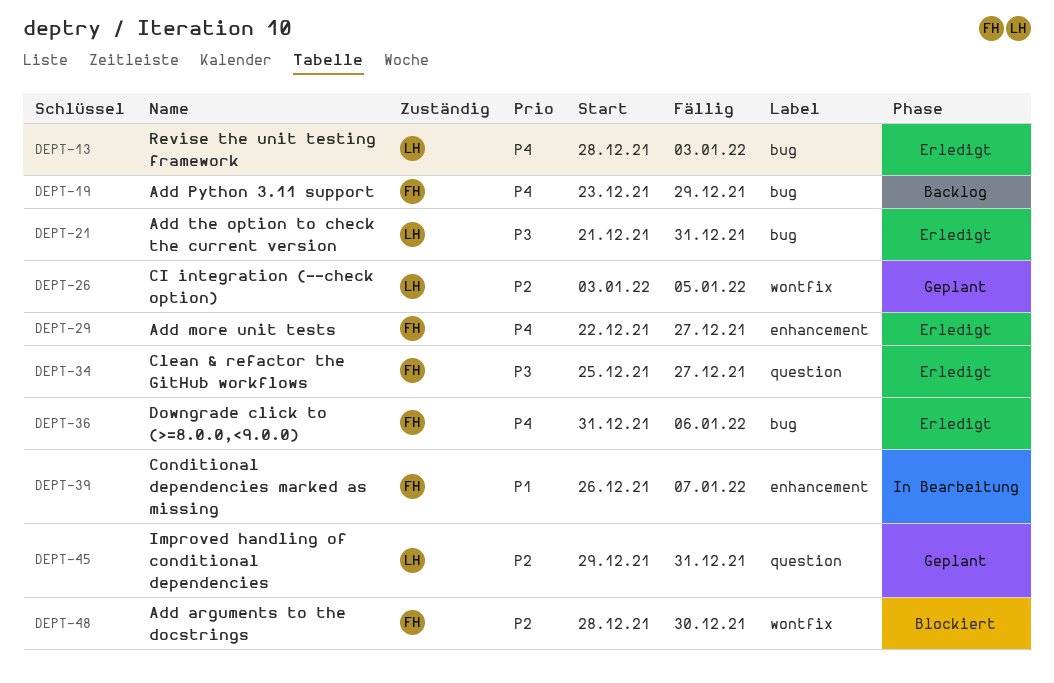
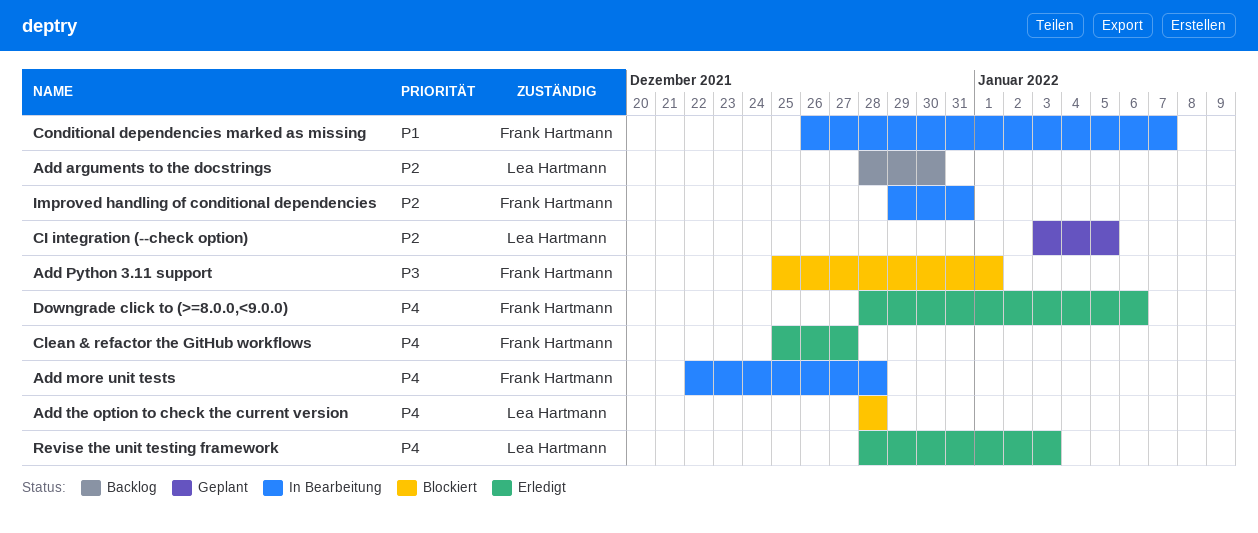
Add arguments to the docstrings, status: Blockiert -> Backlog
Add arguments to the docstrings, owner: Frank Hartmann -> Lea Hartmann
Add more unit tests, status: Erledigt -> In Bearbeitung
Add more unit tests, due: Dec 27 -> Dec 28
Add Python 3.11 support, status: Backlog -> Blockiert
Add Python 3.11 support, priority: P4 -> P3
Add Python 3.11 support, start: Dec 23 -> Dec 25
Add Python 3.11 support, due: Dec 29 -> Jan 1
Add the option to check the current version, status: Erledigt -> Blockiert
Add the option to check the current version, priority: P3 -> P4
Add the option to check the current version, start: Dec 21 -> Dec 28
Add the option to check the current version, due: Dec 31 -> Dec 28
Clean & refactor the GitHub workflows, priority: P3 -> P4
Downgrade click to (>=8.0.0,<9.0.0), start: Dec 31 -> Dec 28
Improved handling of conditional dependencies, status: Geplant -> In Bearbeitung
Improved handling of conditional dependencies, owner: Lea Hartmann -> Frank Hartmann

